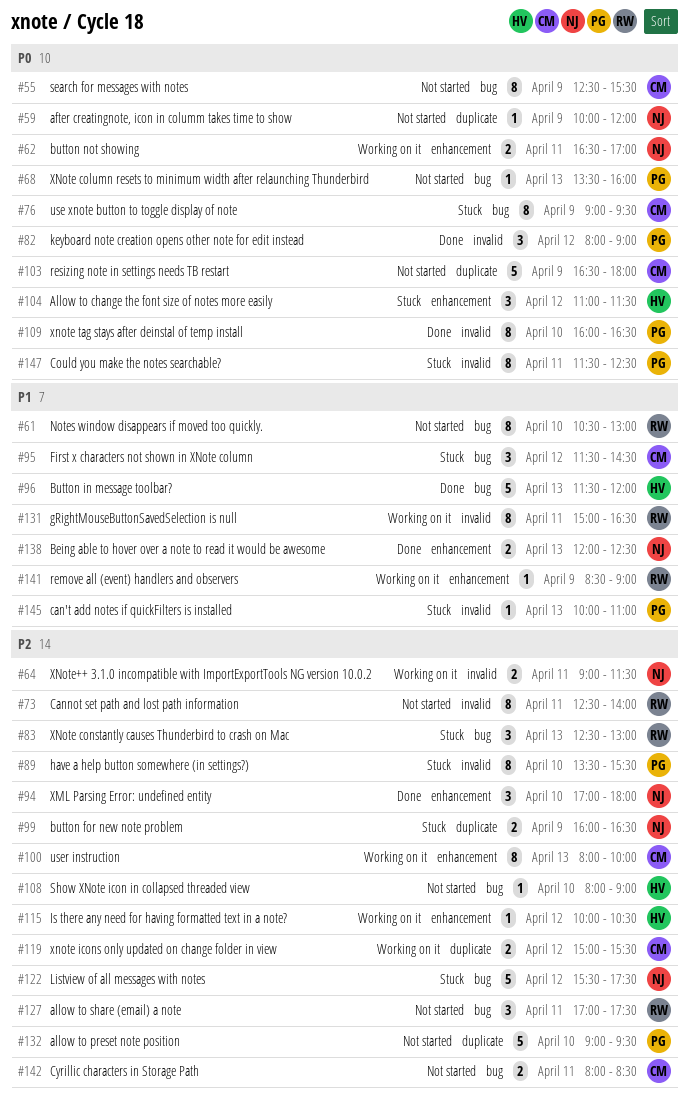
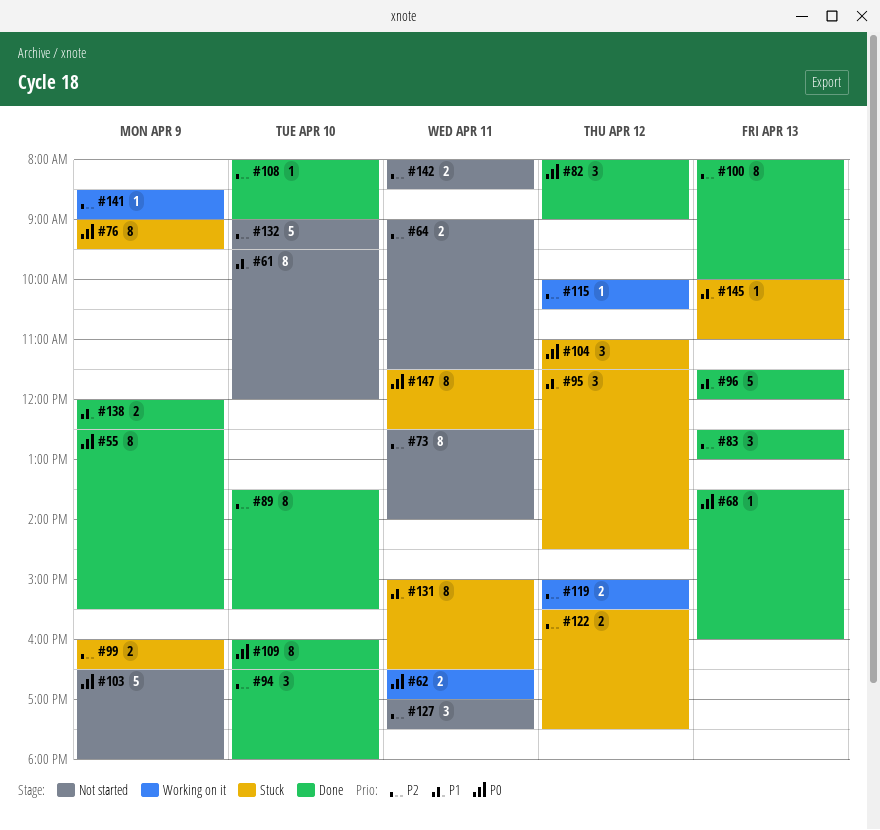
#55, status: Not started -> Done
#59: present -> none
#61, begins: 10:30 -> 09:30
#61, ends: 13:00 -> 12:00
#64, status: Working on it -> Not started
#68, status: Not started -> Done
#83, status: Stuck -> Done
#89, status: Stuck -> Done
#94, begins: 17:00 -> 16:30
#100, status: Working on it -> Done
#108, status: Not started -> Done
#122, estimate: 5 -> 2
#131, status: Working on it -> Stuck
#138, day: Apr 13 -> Apr 9
#141, priority: P1 -> P2

